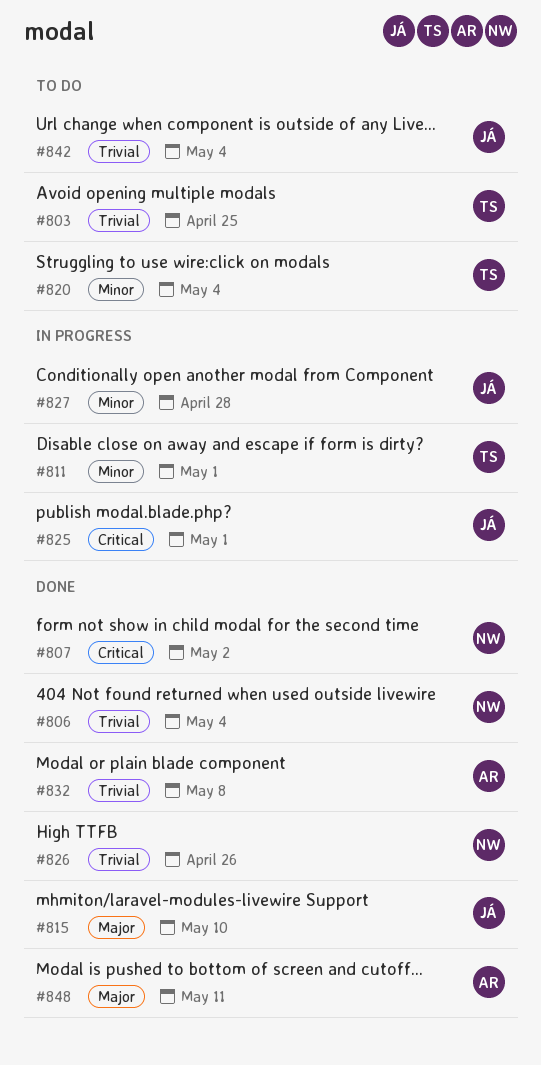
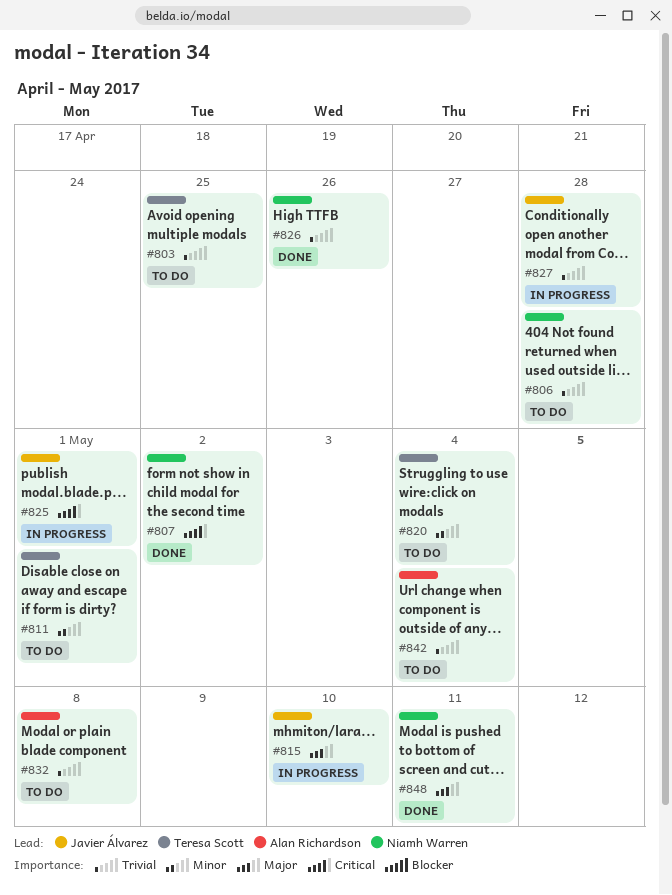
#806, status: Done -> To do
#806, due: May 4 -> Apr 28
#811, status: In progress -> To do
#815, status: Done -> In progress
#827, priority: Minor -> Trivial
#832, status: Done -> To do
#842, owner: Javier Álvarez -> Alan Richardson
#848, owner: Alan Richardson -> Niamh Warren

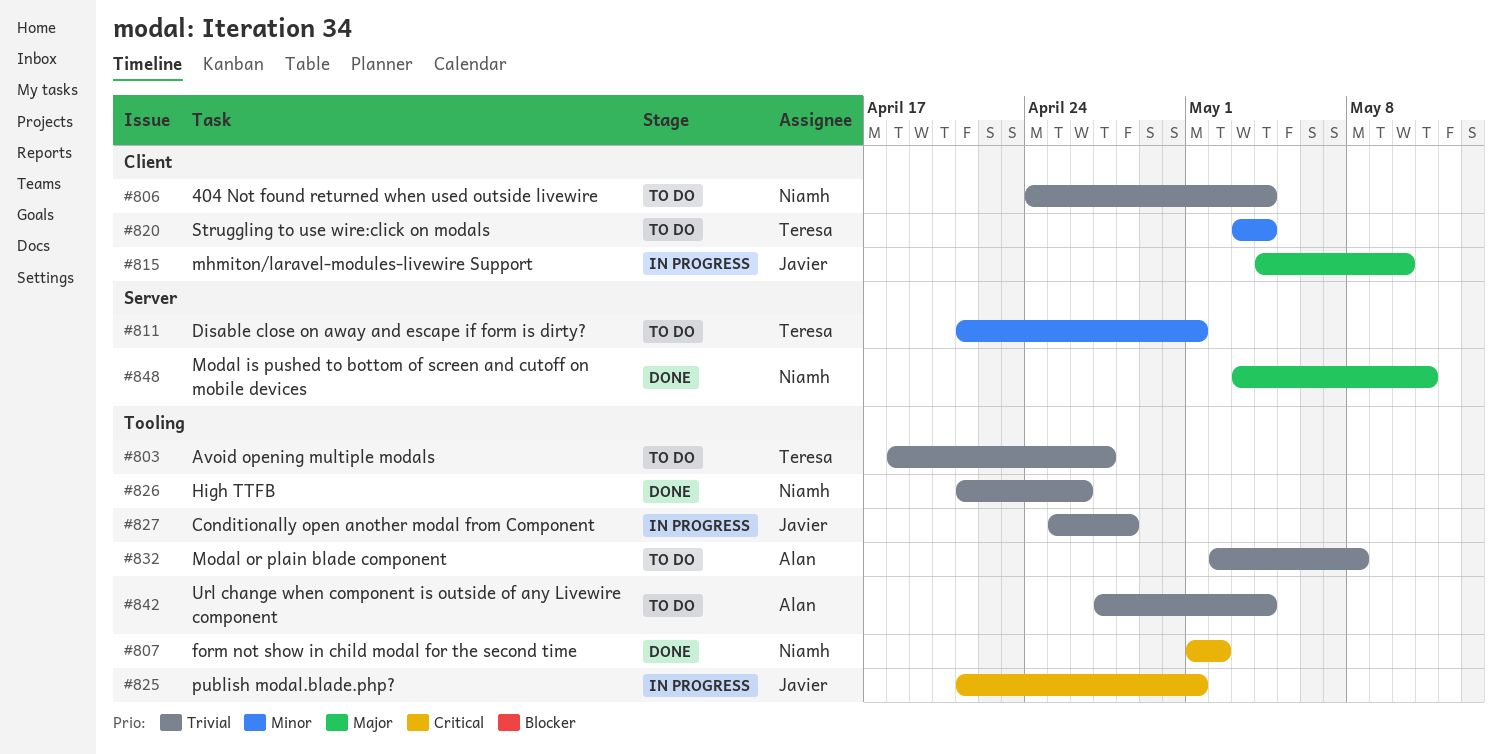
#803, due: Apr 25 -> Apr 27
#806, due: Apr 28 -> May 4

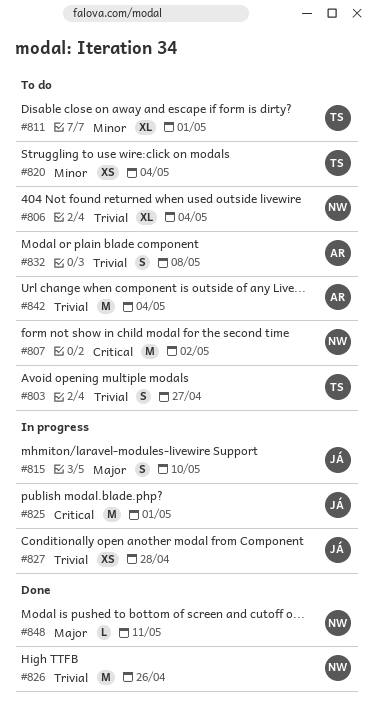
#807, status: Done -> To do

